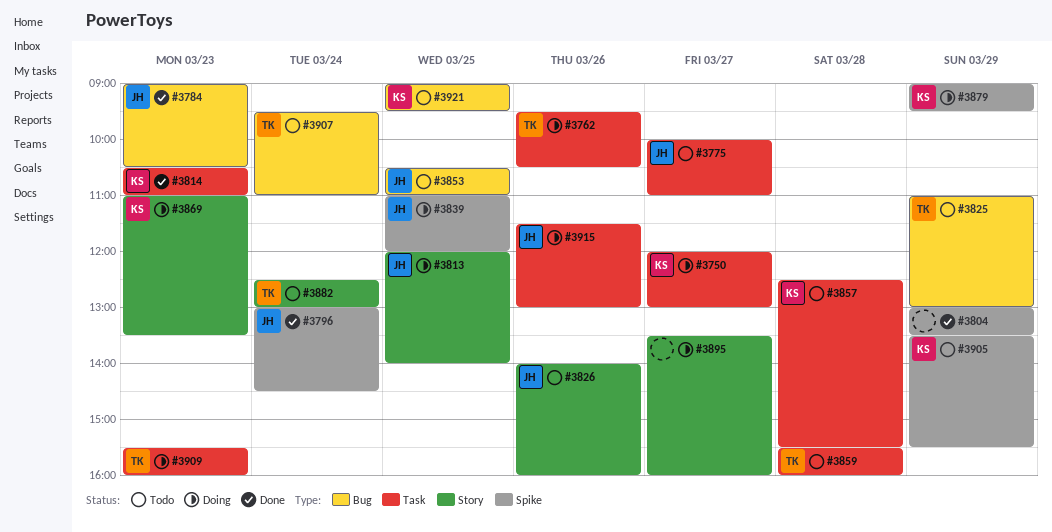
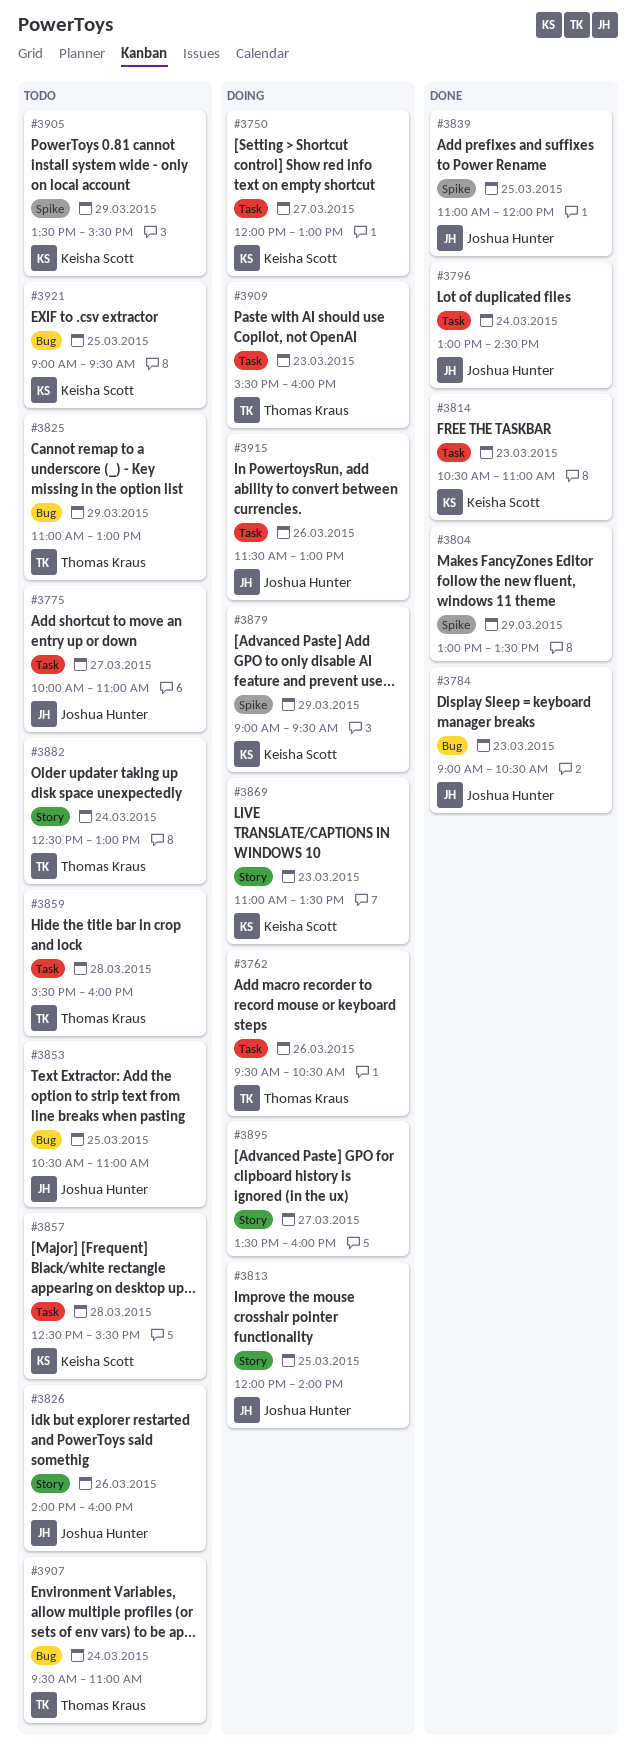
#3796, label: Spike -> Task
#3839, status: Doing -> Done

